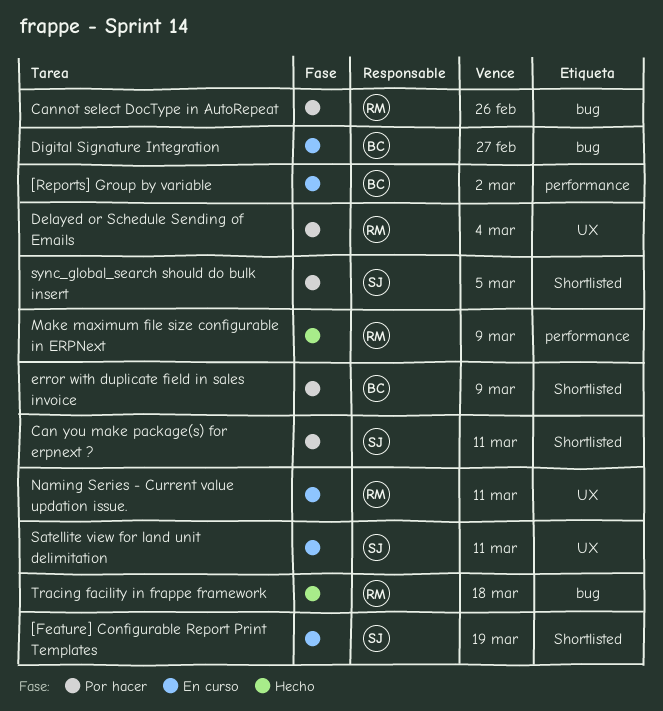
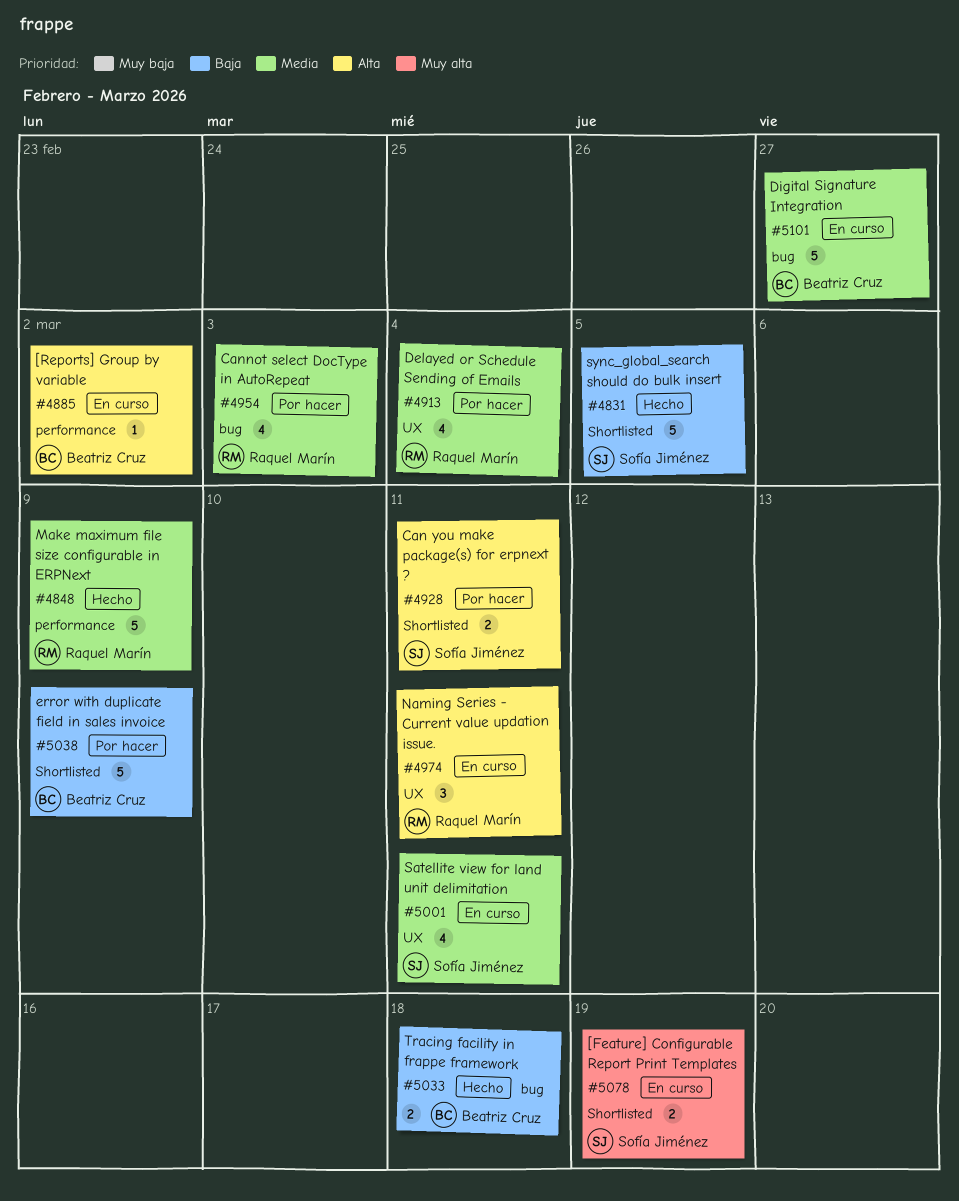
Cannot select DocType in AutoRepeat, due: Feb 26 -> Mar 3
sync_global_search should do bulk insert, status: Por hacer -> Hecho
Tracing facility in frappe framework, owner: Raquel Marín -> Beatriz Cruz

